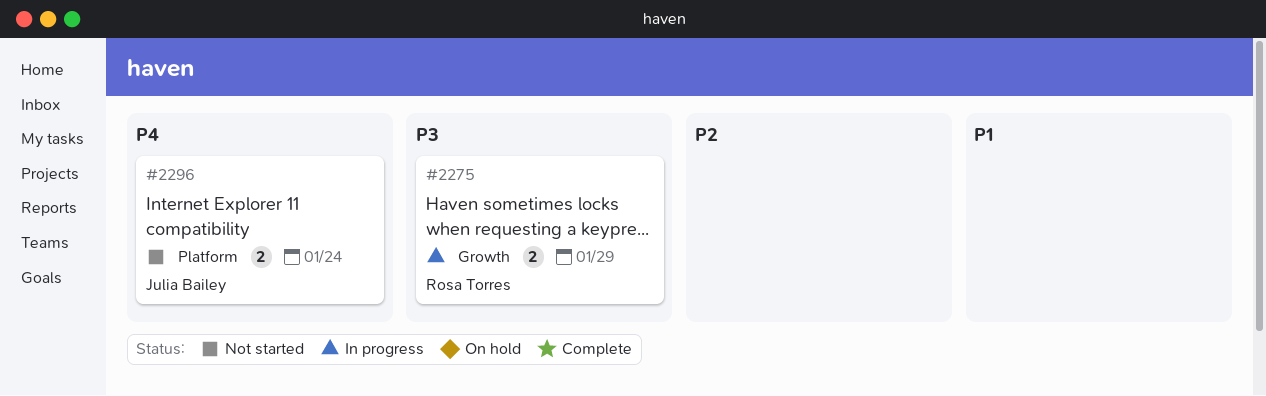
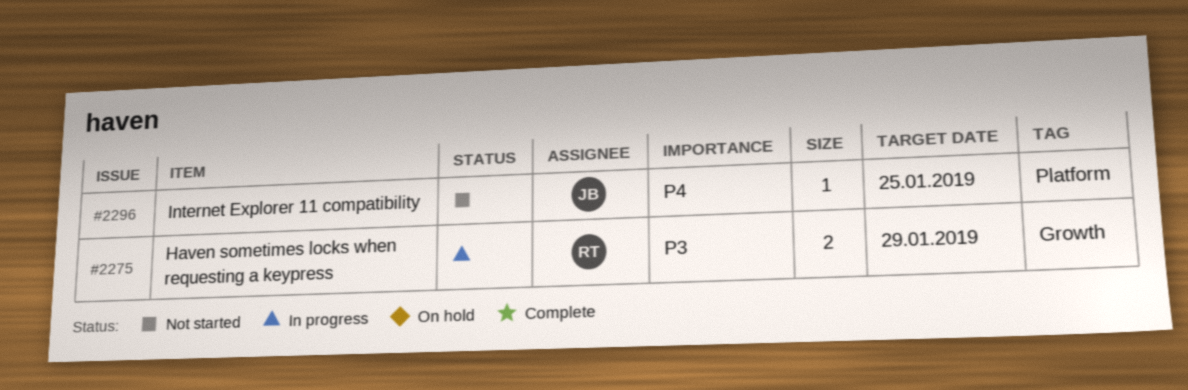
#2296, estimate: 2 -> 1
#2296, due: Jan 24 -> Jan 25

